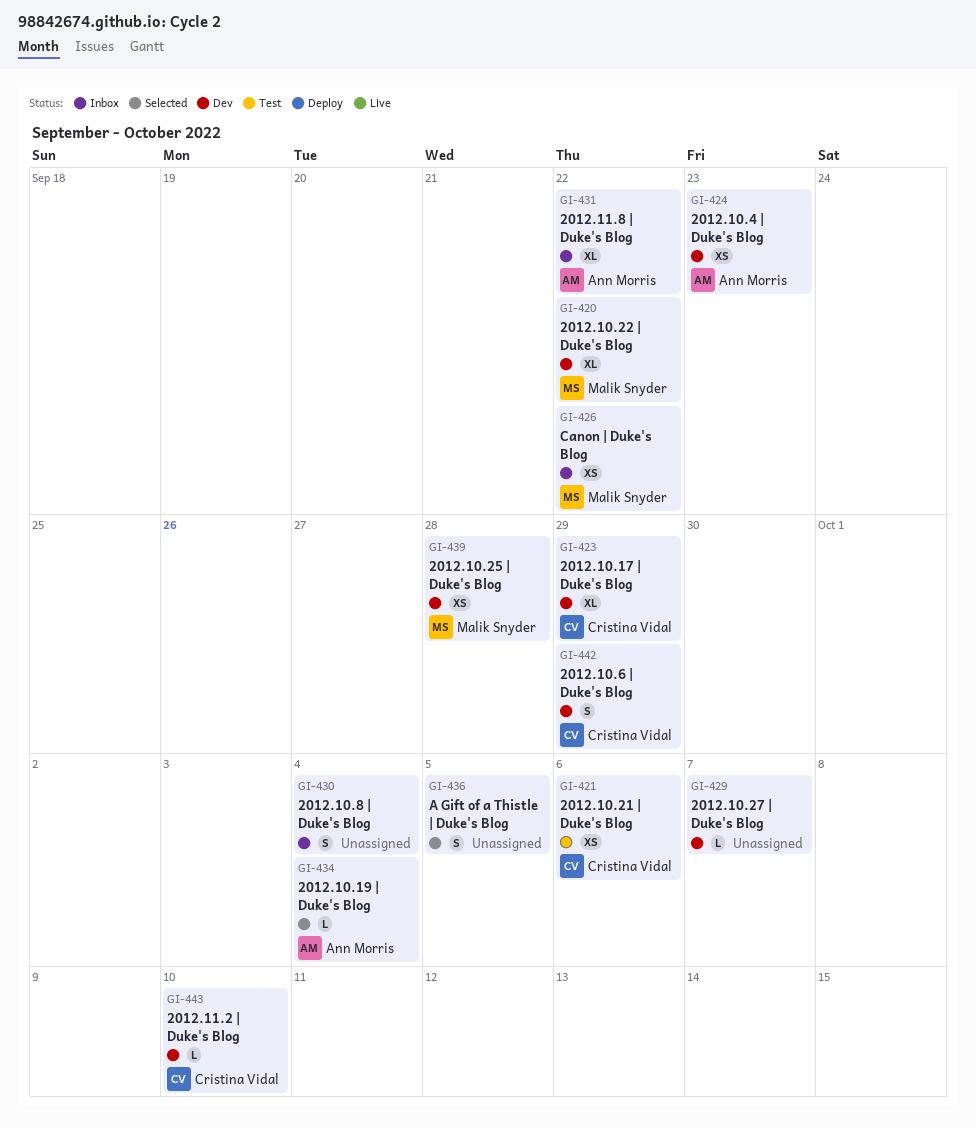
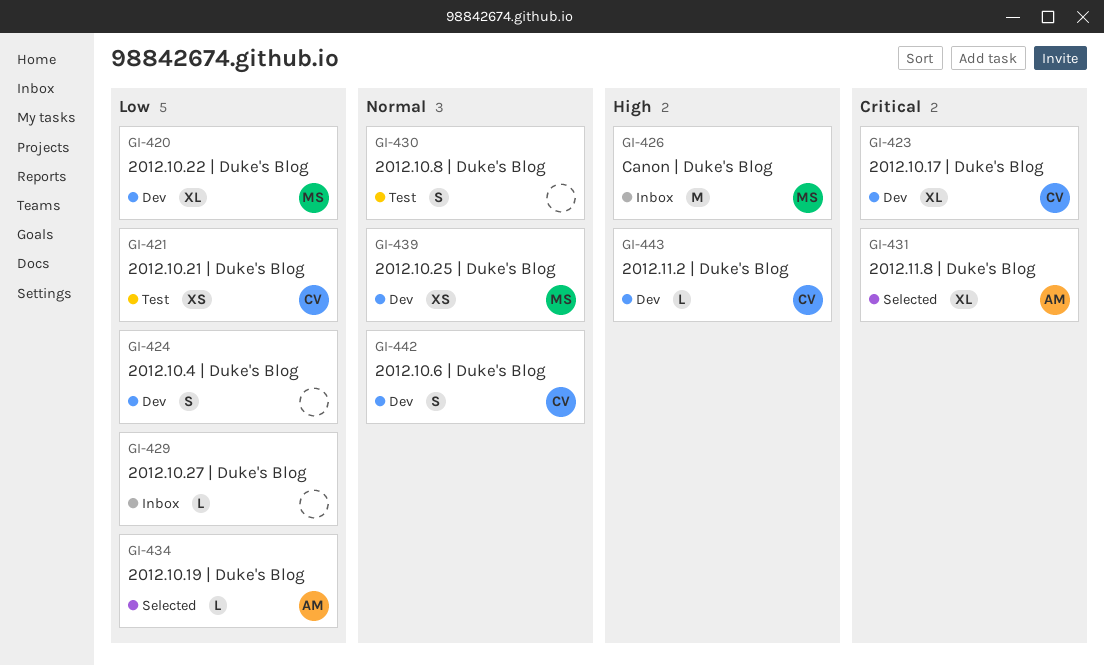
GI-424, owner: Ann Morris -> none
GI-424, estimate: XS -> S
GI-426, estimate: XS -> M
GI-429, status: Dev -> Inbox
GI-430, status: Inbox -> Test
GI-431, status: Inbox -> Selected
GI-436: present -> none

